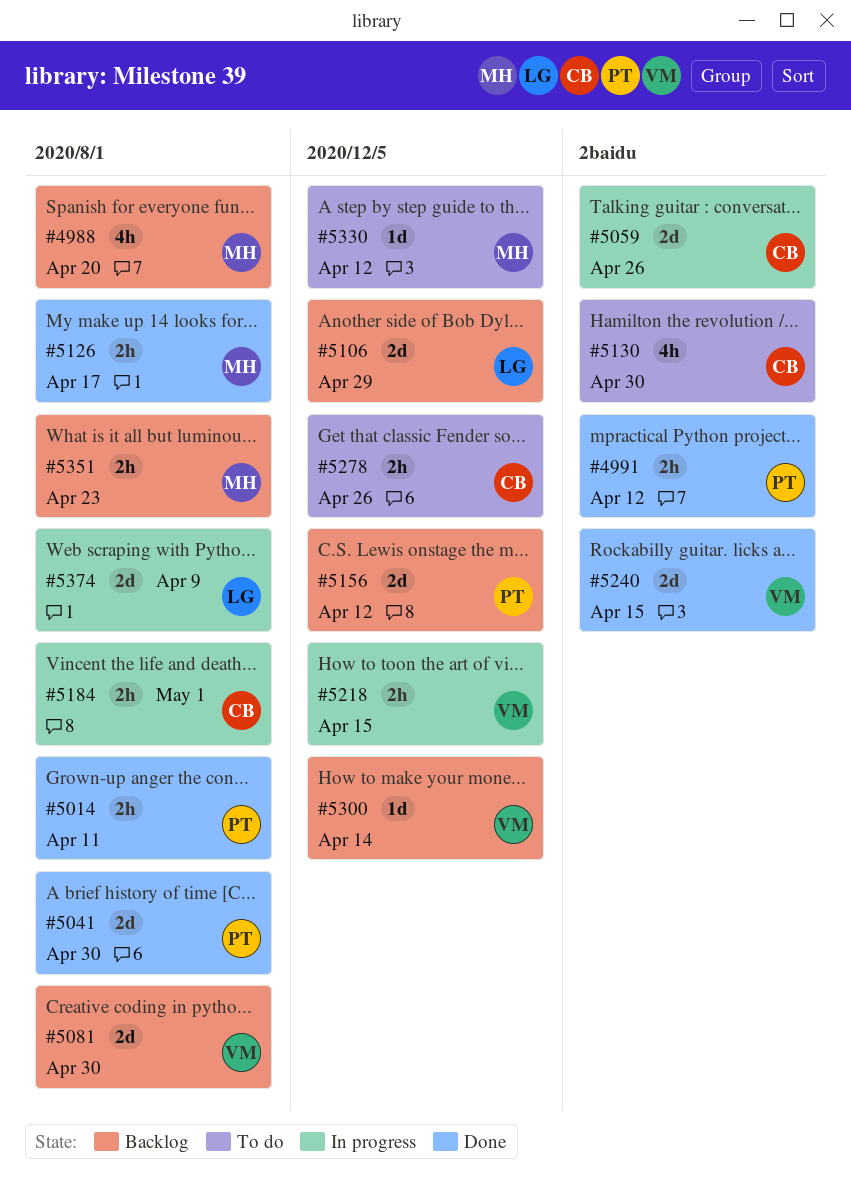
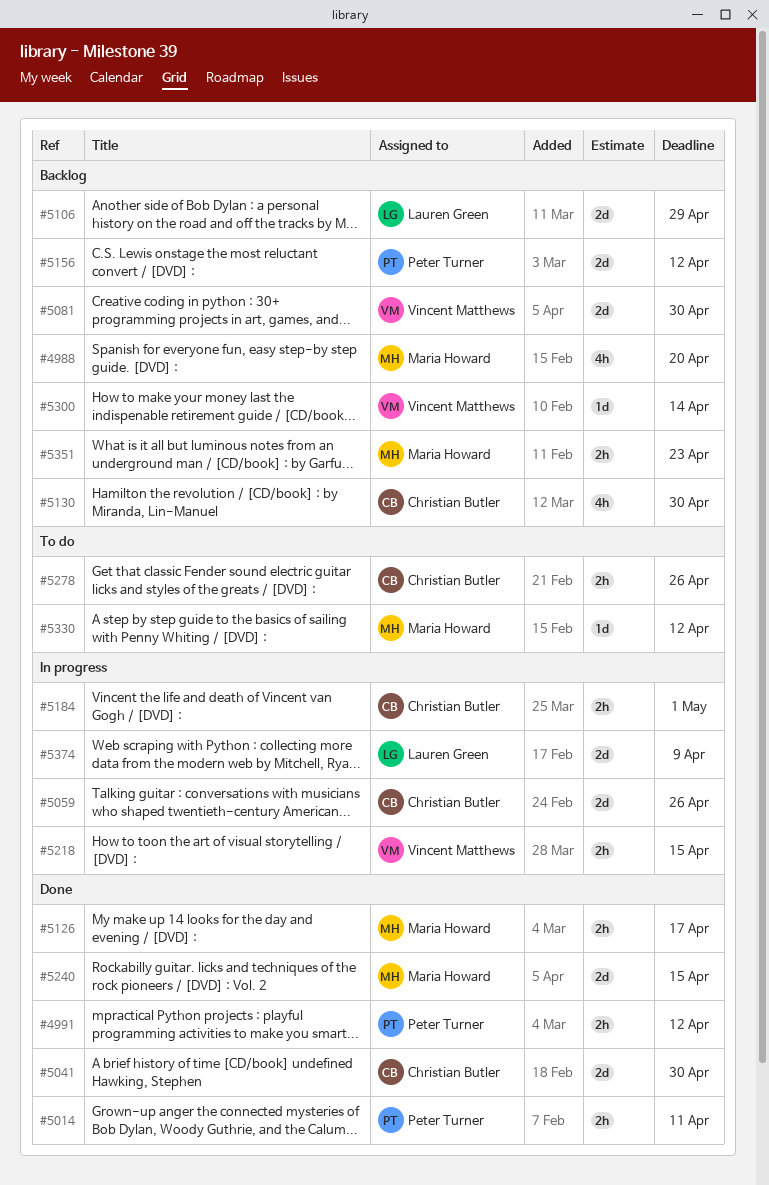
#5041, owner: Peter Turner -> Christian Butler
#5130, status: To do -> Backlog
#5240, owner: Vincent Matthews -> Maria Howard

